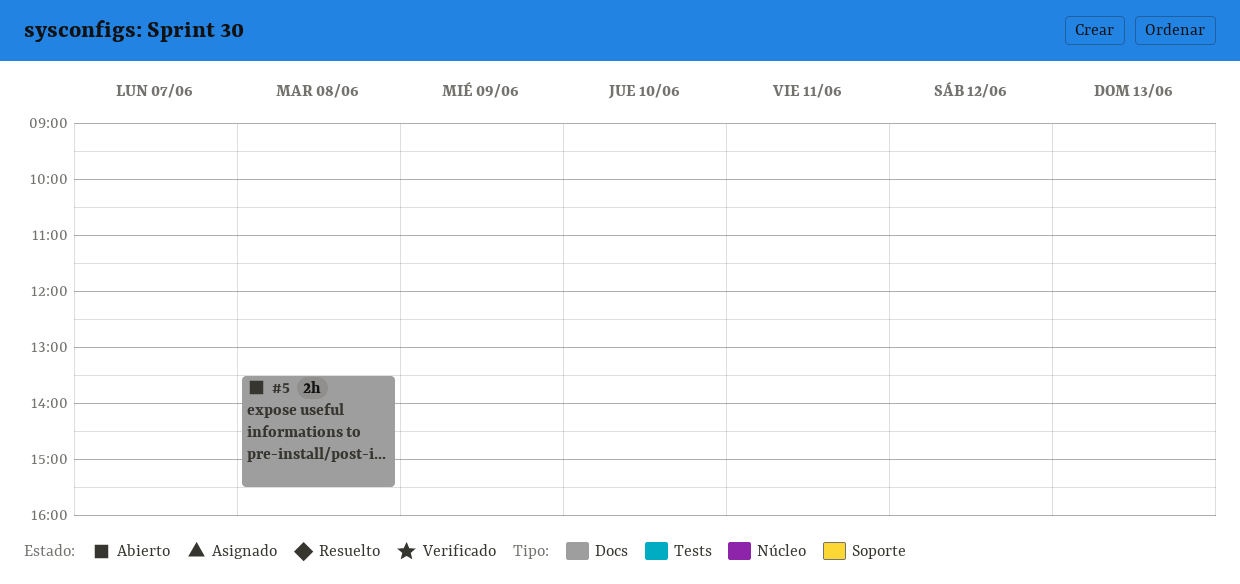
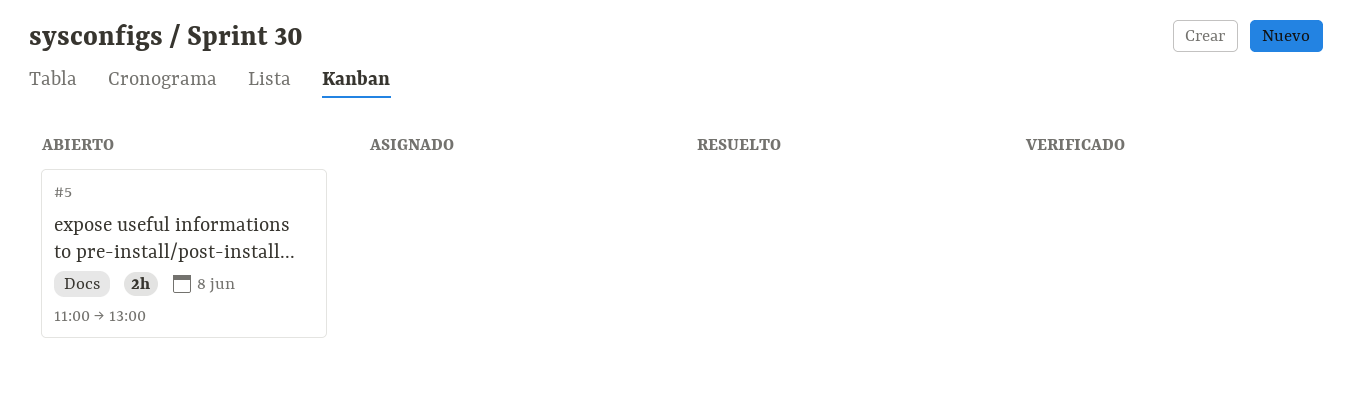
#5, begins: 13:30 -> 11:00
#5, ends: 15:30 -> 13:00

